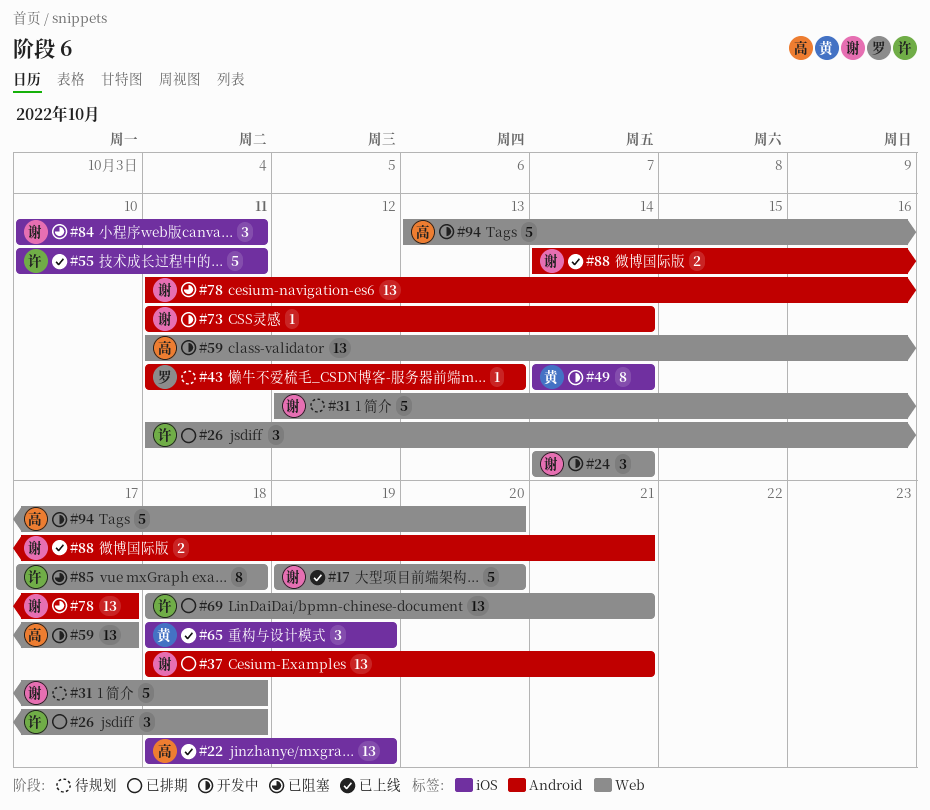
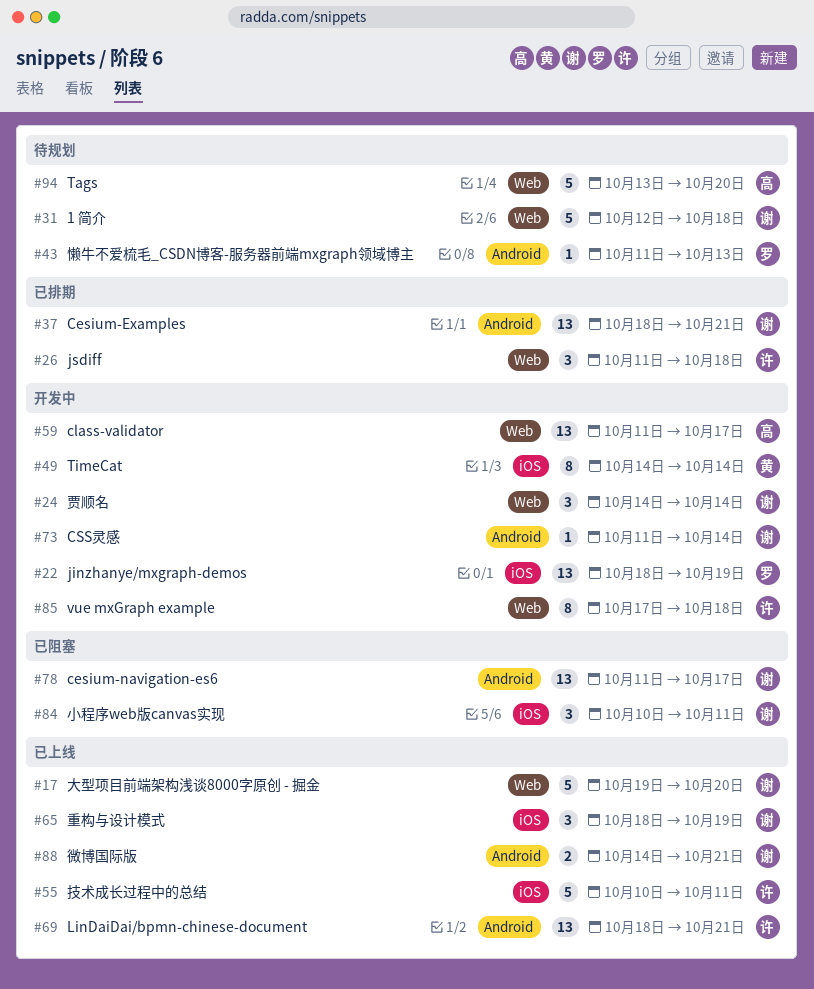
#22, status: 已上线 -> 开发中
#22, owner: 高 -> 罗
#65, owner: 黄 -> 谢
#69, status: 已排期 -> 已上线
#69, label: Web -> Android
#85, status: 已阻塞 -> 开发中
#94, status: 开发中 -> 待规划

